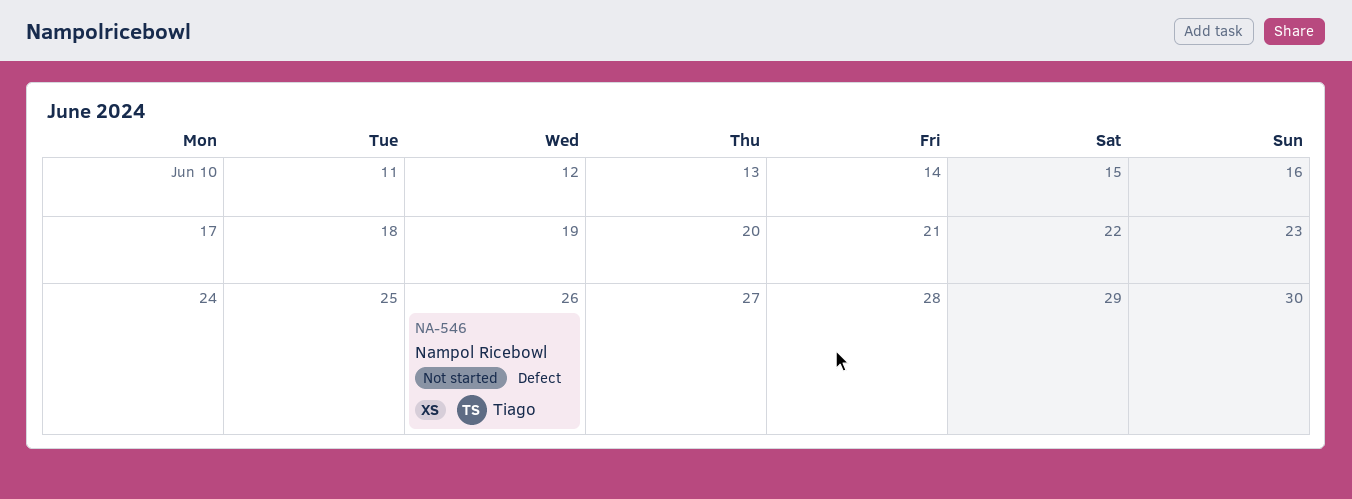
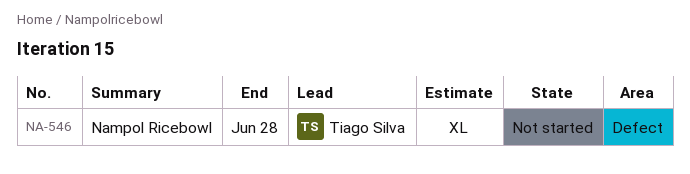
NA-546, estimate: XS -> XL
NA-546, due: Jun 26 -> Jun 28

